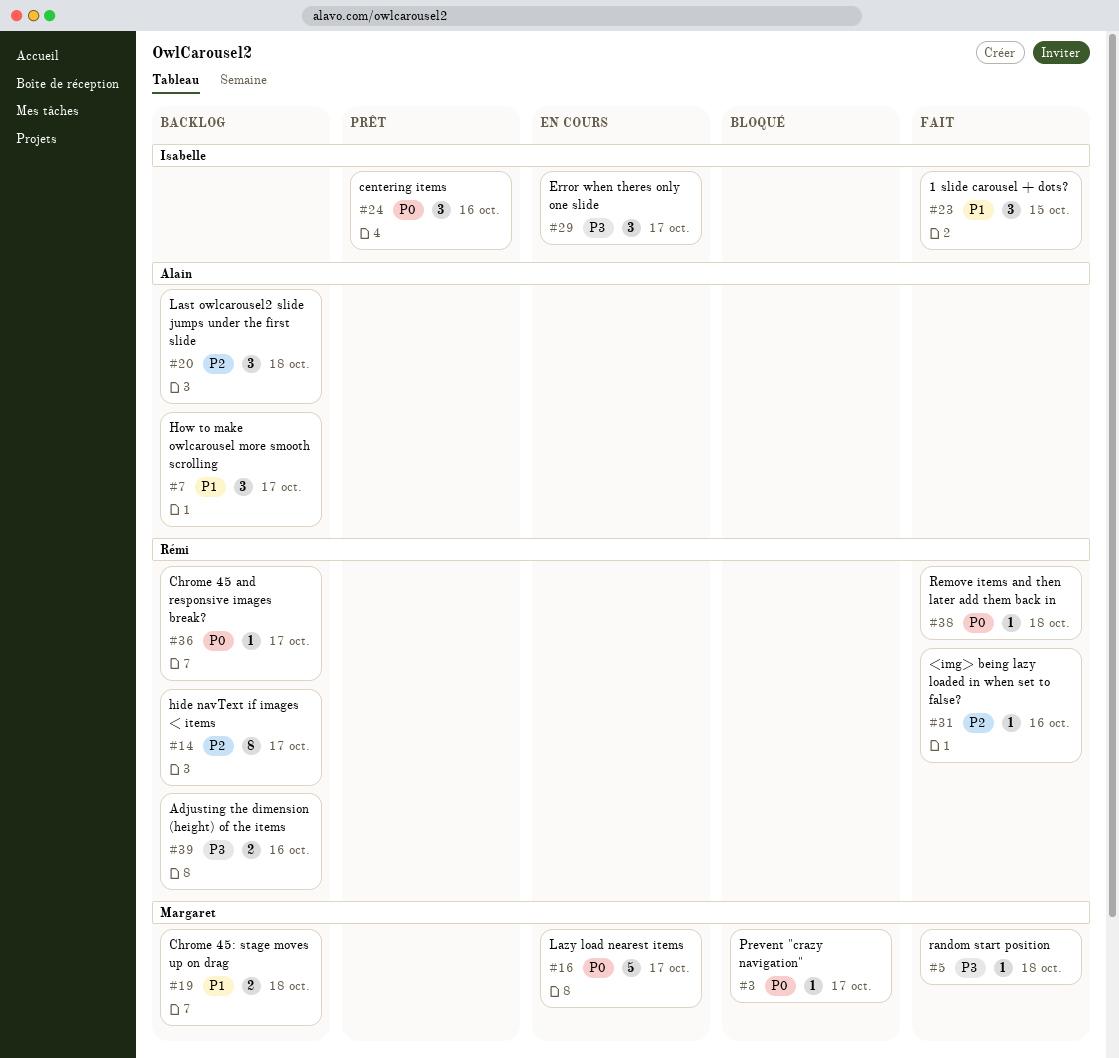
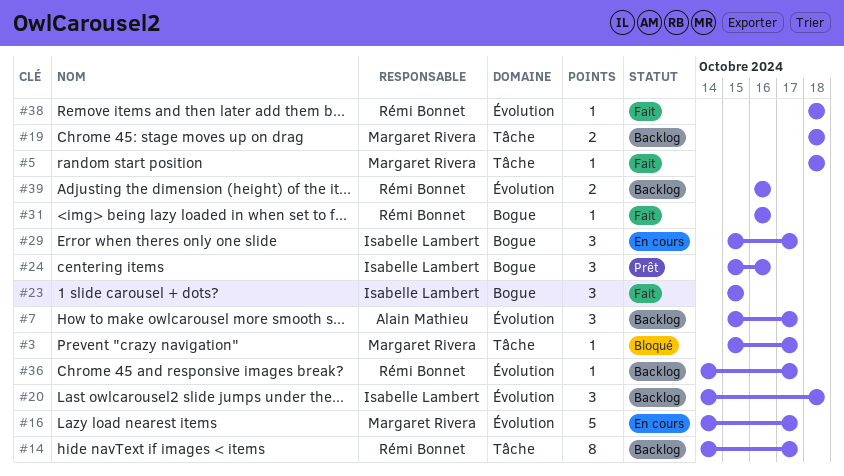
#20, owner: Alain Mathieu -> Isabelle Lambert

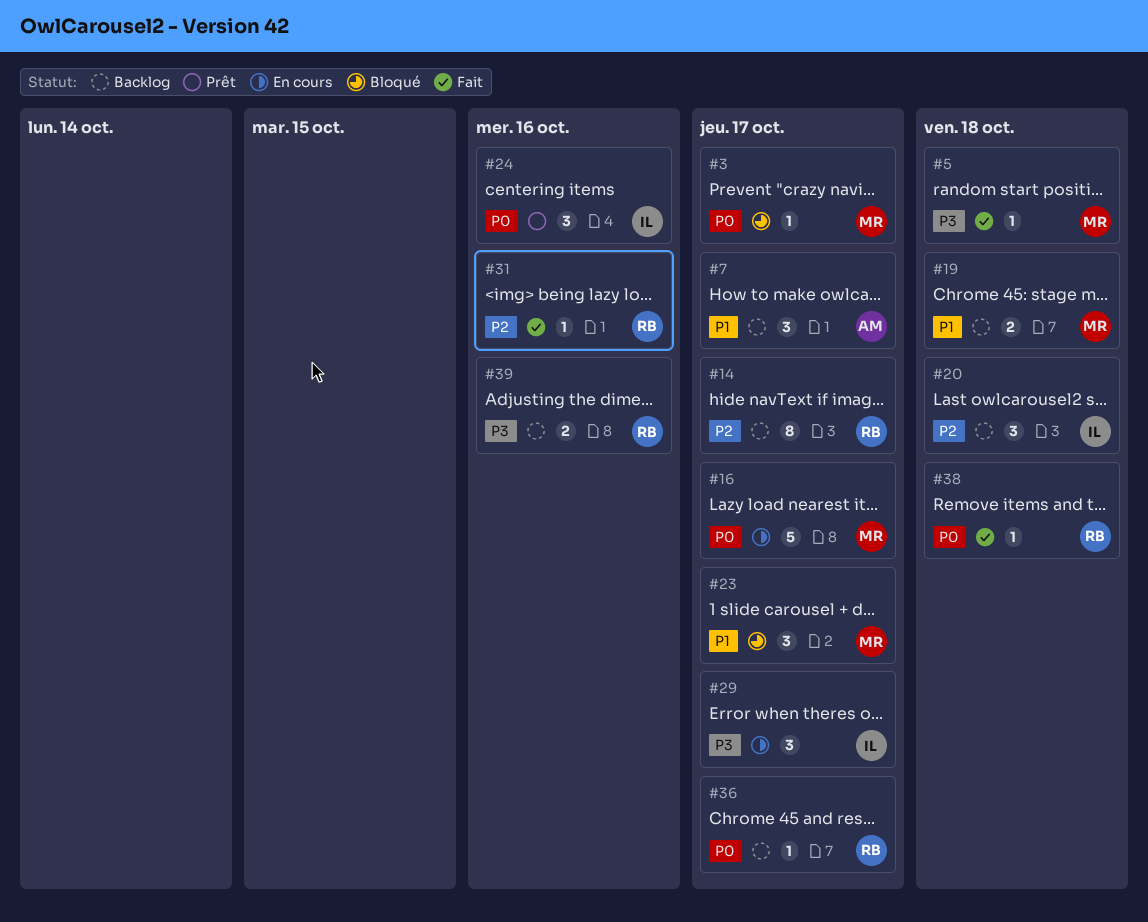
#23, status: Fait -> Bloqué
#23, owner: Isabelle Lambert -> Margaret Rivera
#23, due: Oct 15 -> Oct 17

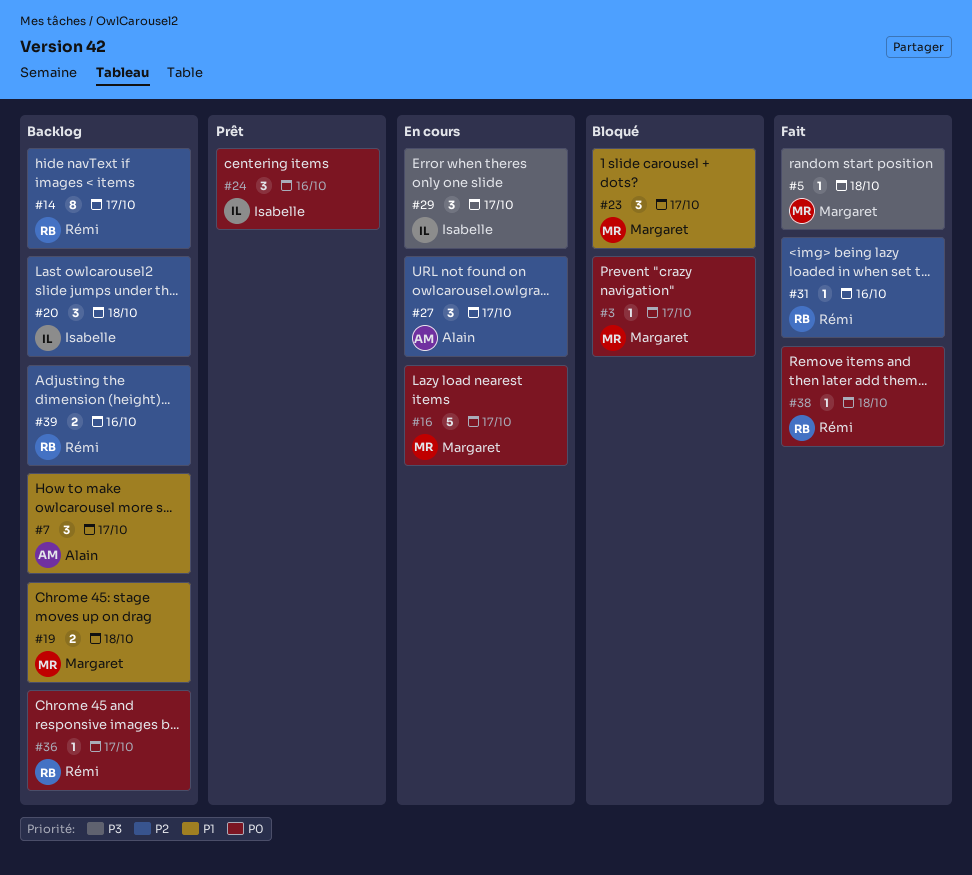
#27: none -> present
#39, priority: P3 -> P2

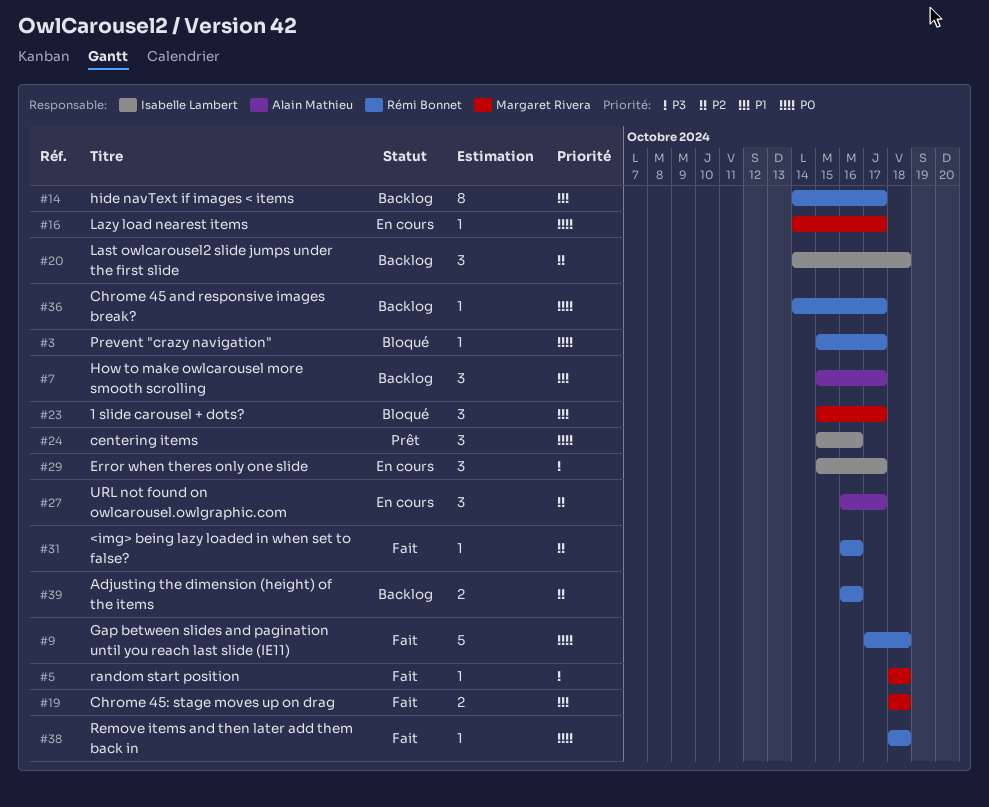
#3, owner: Margaret Rivera -> Rémi Bonnet
#9: none -> present
#14, priority: P2 -> P1
#16, estimate: 5 -> 1
#19, status: Backlog -> Fait

